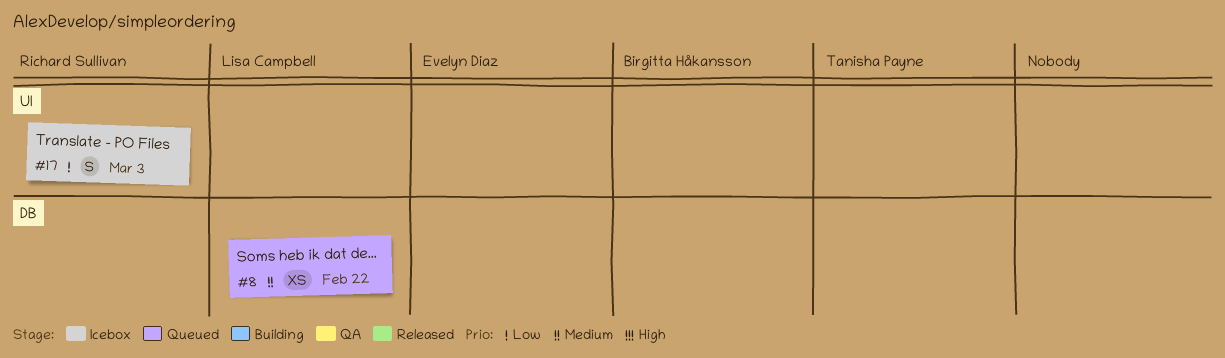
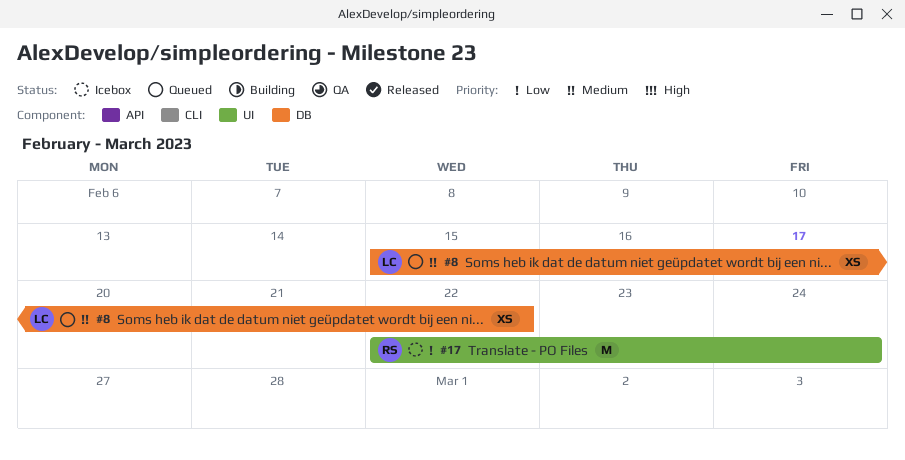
#17, estimate: S -> M
#17, due: Mar 3 -> Feb 24

